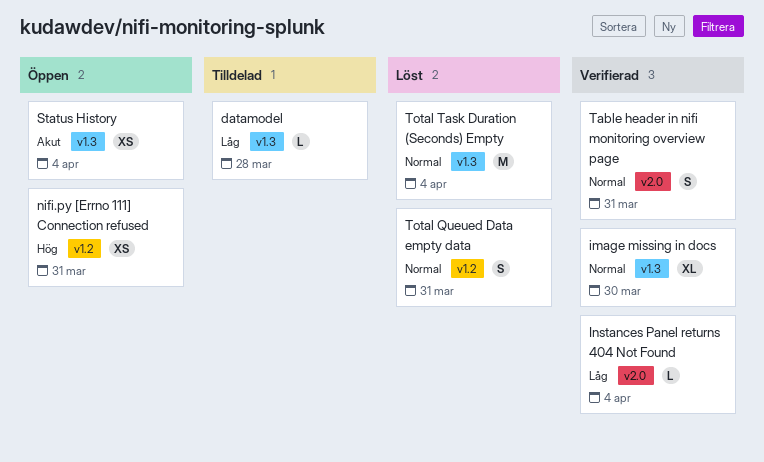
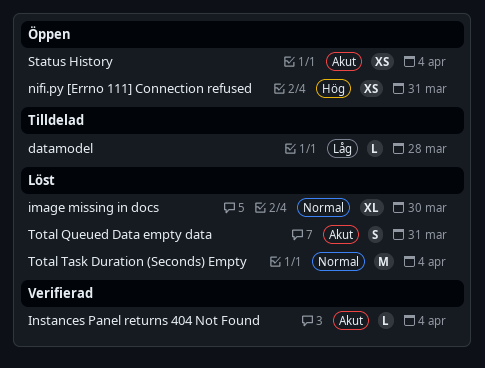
image missing in docs, status: Verifierad -> Löst
Instances Panel returns 404 Not Found, priority: Låg -> Akut
Table header in nifi monitoring overview page: present -> none
Total Queued Data empty data, priority: Normal -> Akut

